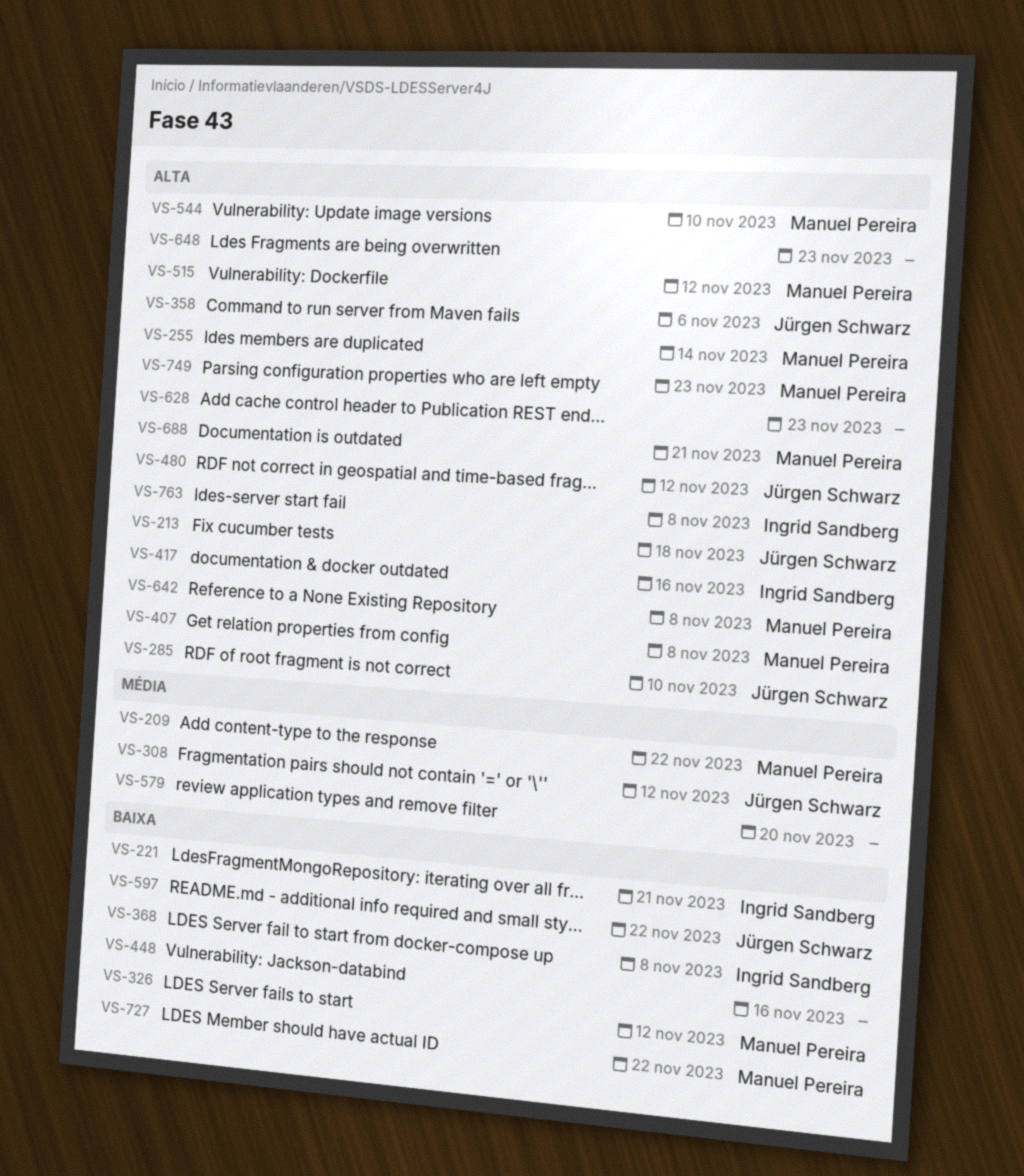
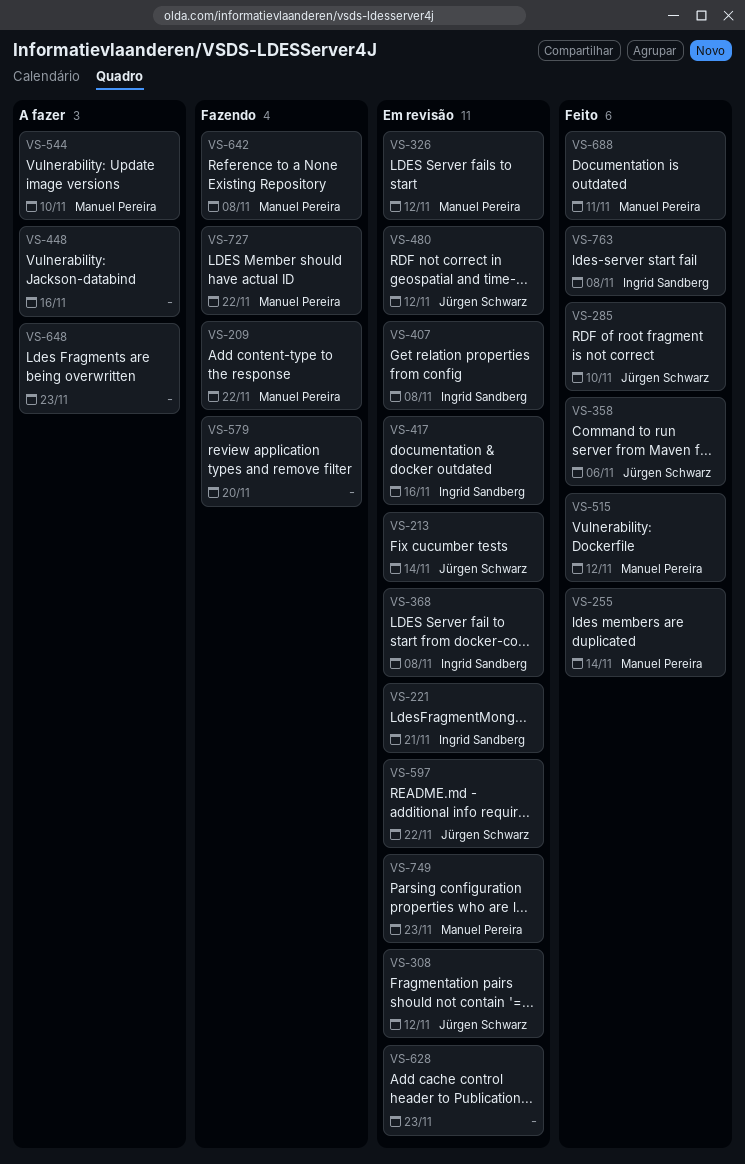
VS-213, due: Nov 18 -> Nov 14
VS-407, owner: Manuel Pereira -> Ingrid Sandberg
VS-688, due: Nov 21 -> Nov 11

